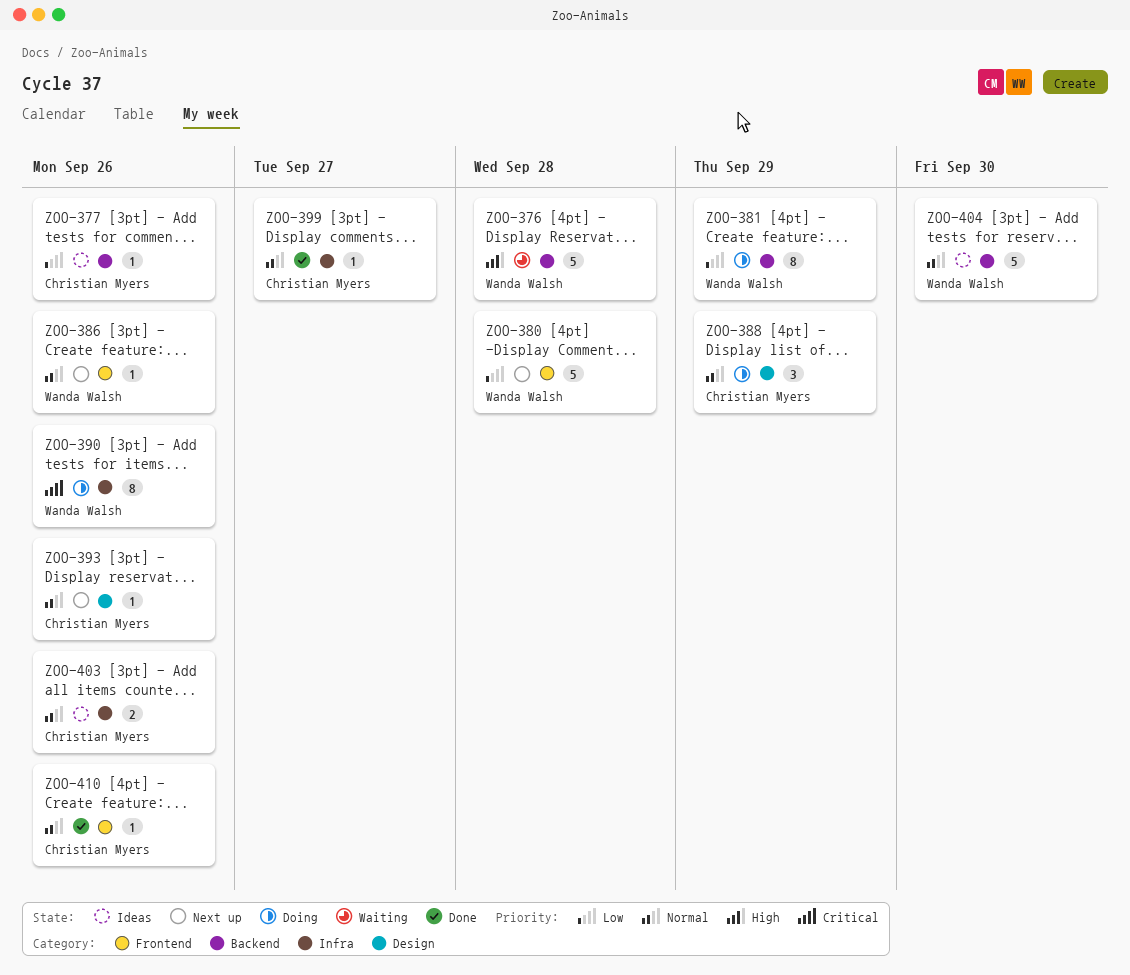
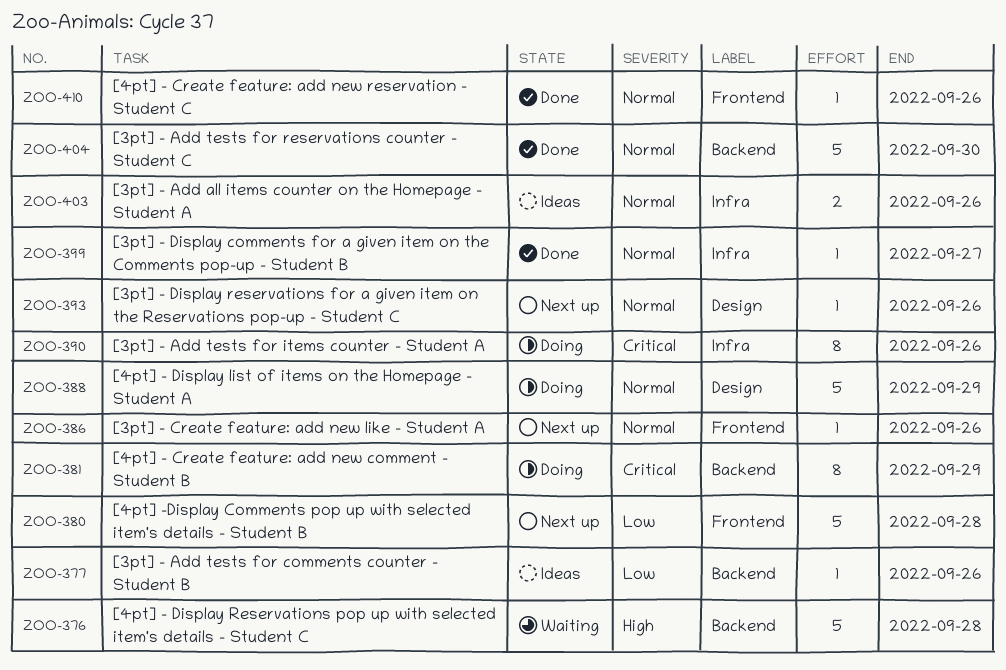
ZOO-381, priority: Low -> Critical
ZOO-388, estimate: 3 -> 5
ZOO-404, status: Ideas -> Done

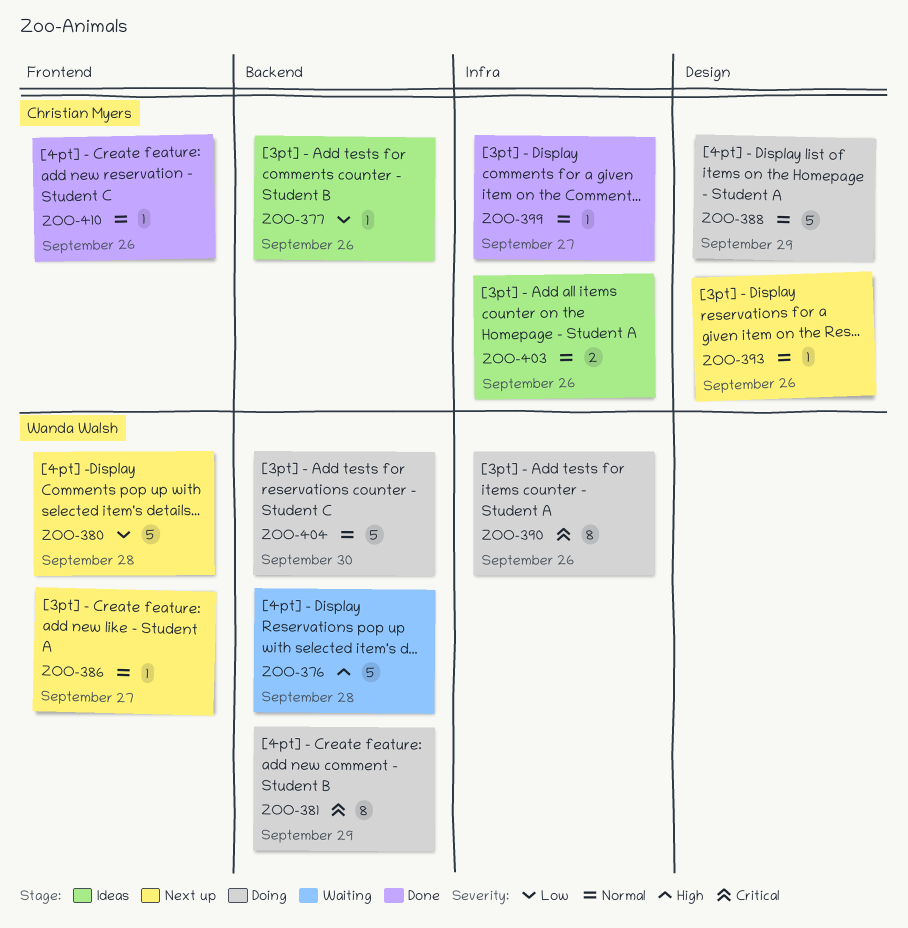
ZOO-386, due: Sep 26 -> Sep 27
ZOO-404, status: Done -> Doing

